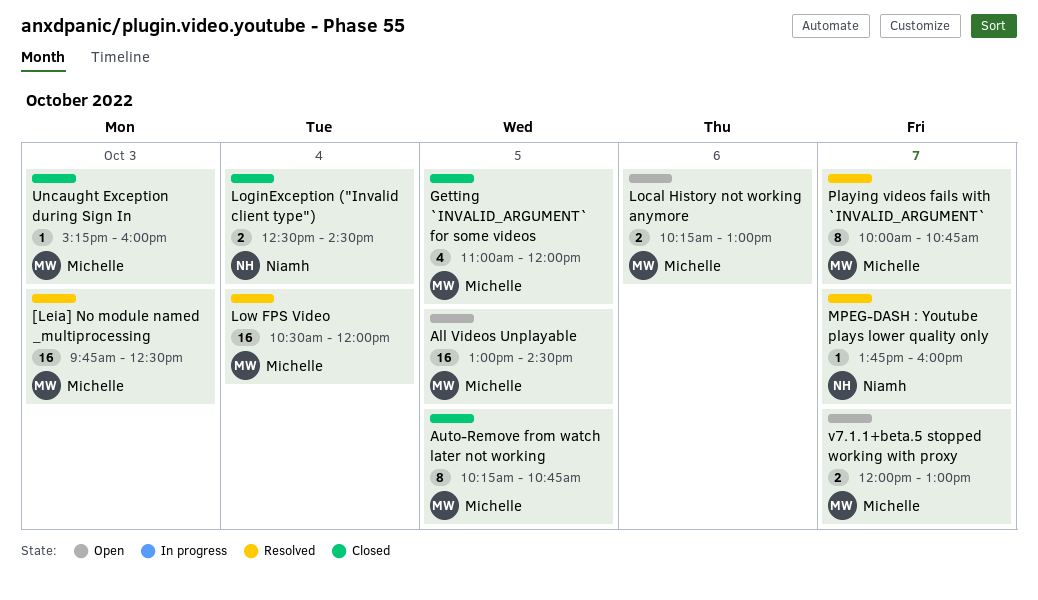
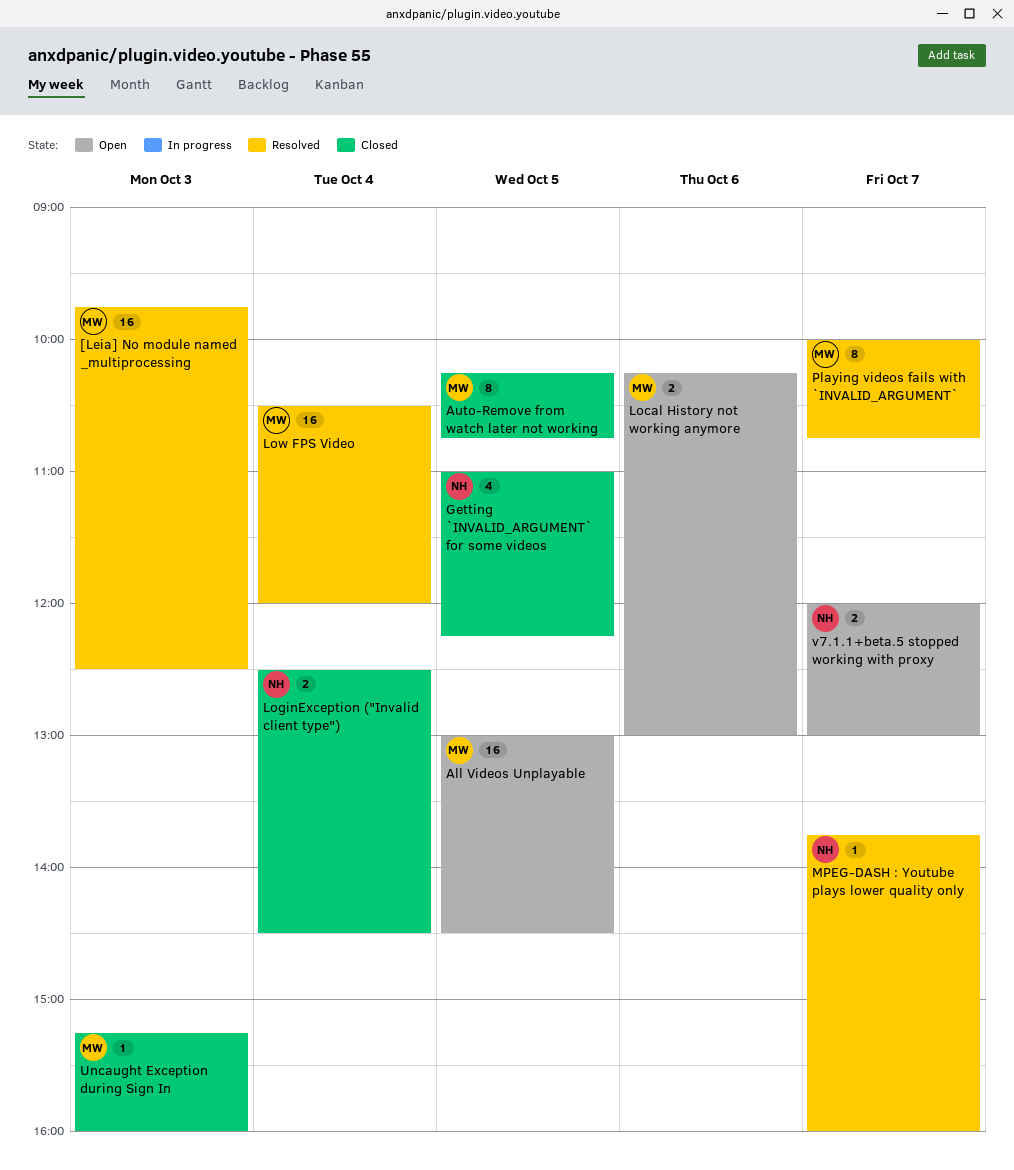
Getting `INVALID_ARGUMENT` for some videos, owner: Michelle -> Niamh
Getting `INVALID_ARGUMENT` for some videos, ends: 12:00 -> 12:15
v7.1.1+beta.5 stopped working with proxy, owner: Michelle -> Niamh

